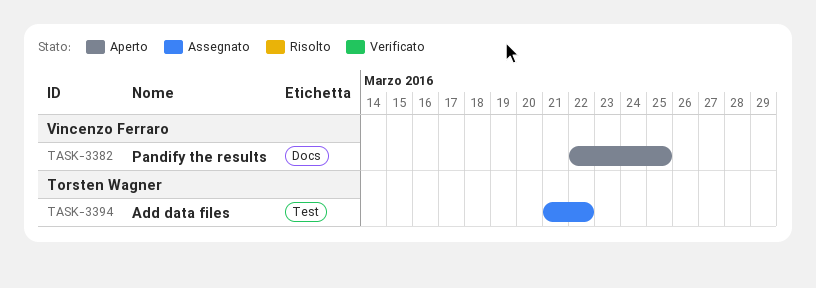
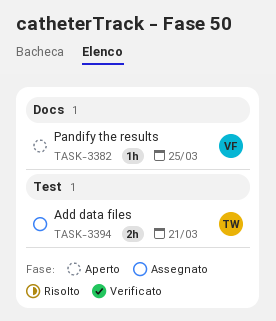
TASK-3394, due: Mar 22 -> Mar 21

